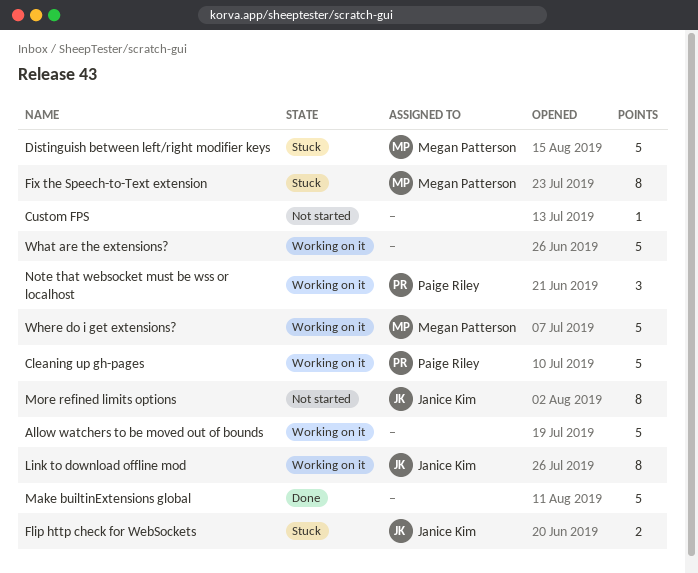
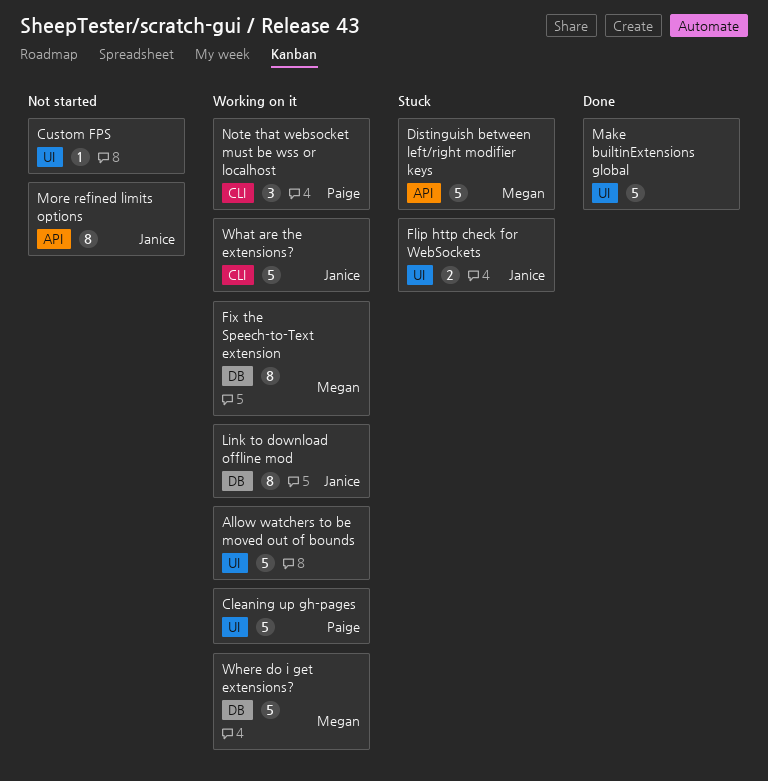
Fix the Speech-to-Text extension, status: Stuck -> Working on it
What are the extensions?, owner: none -> Janice Kim

